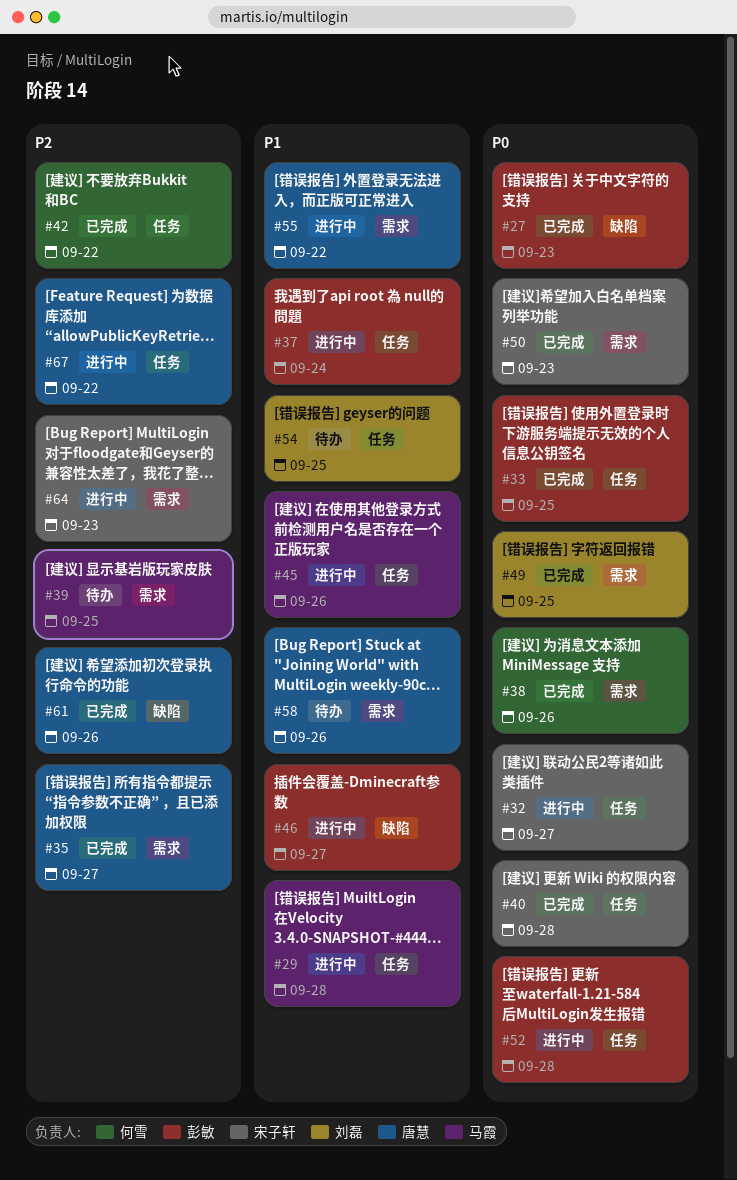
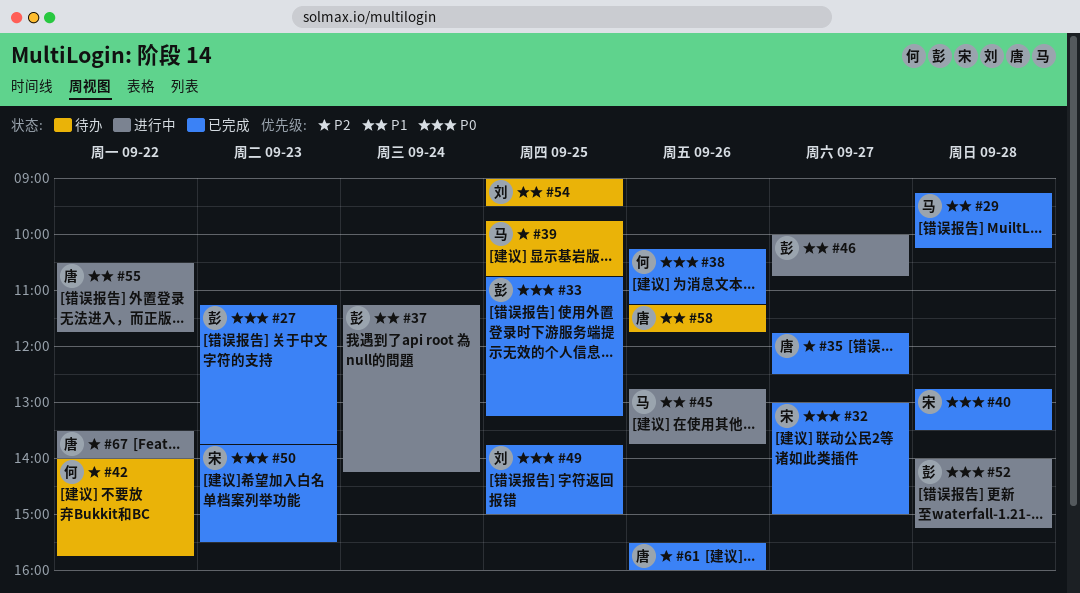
#29, status: 进行中 -> 已完成
#32, status: 进行中 -> 已完成
#42, status: 已完成 -> 待办
#64: present -> none

